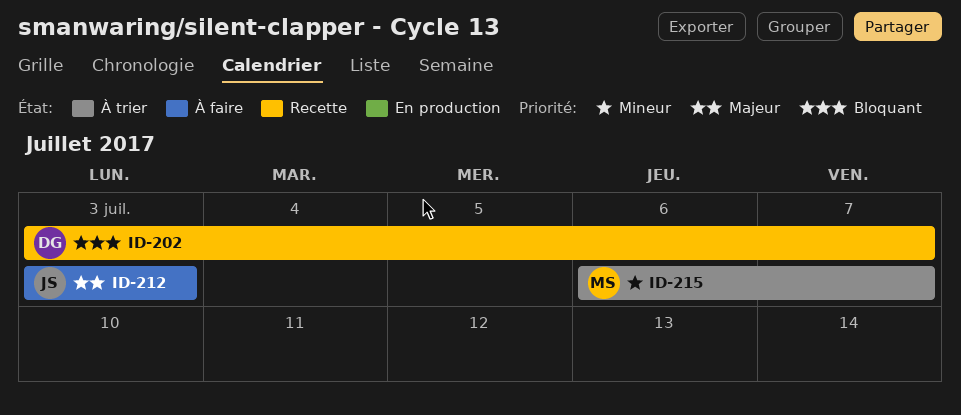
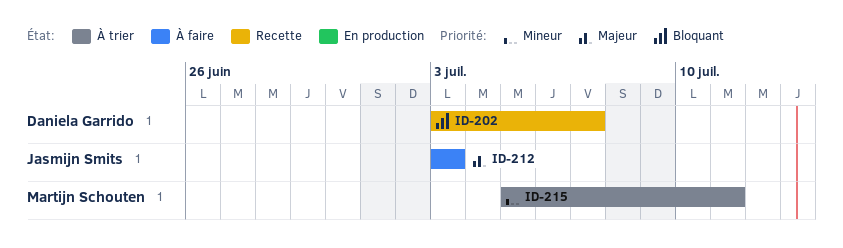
ID-215, start: Jul 6 -> Jul 5
ID-215, due: Jul 7 -> Jul 11

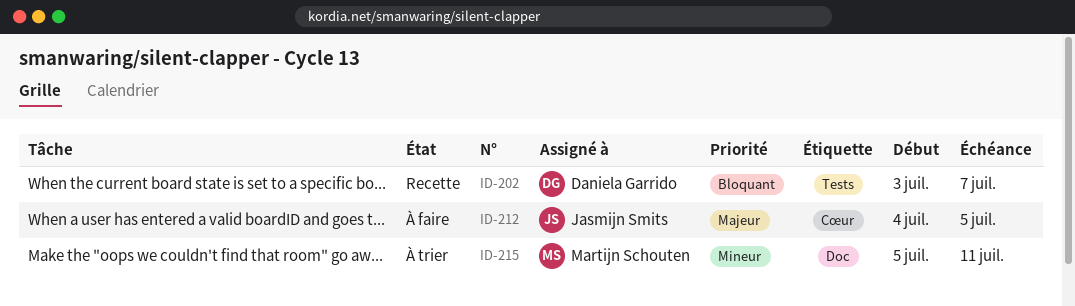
ID-212, start: Jul 3 -> Jul 4
ID-212, due: Jul 3 -> Jul 5

